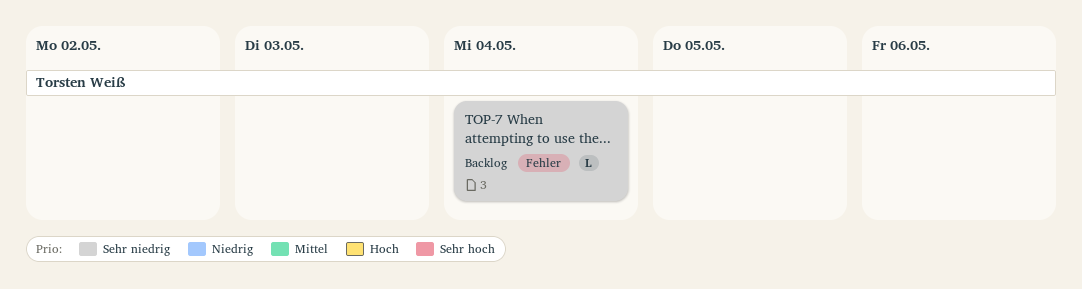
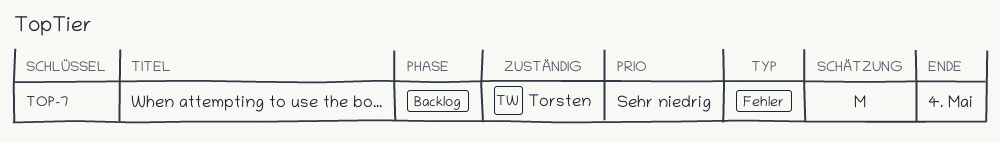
TOP-7, estimate: L -> M

